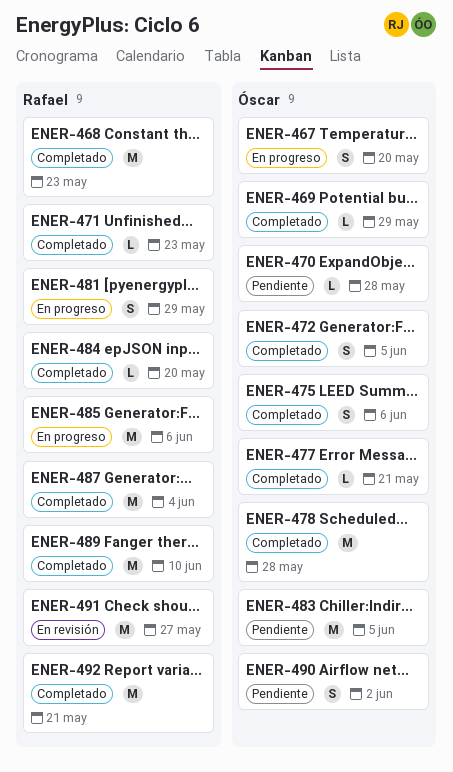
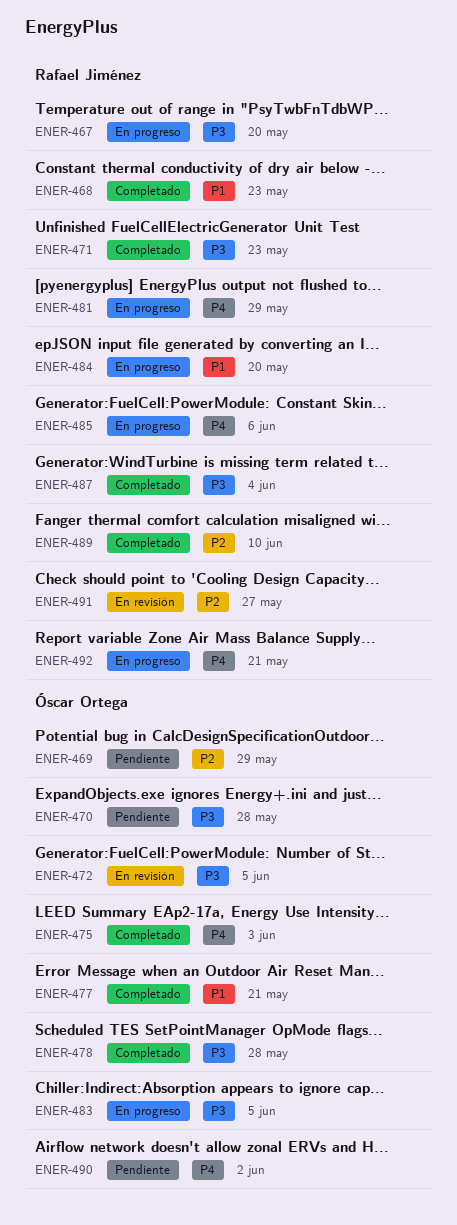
ENER-467, owner: Óscar Ortega -> Rafael Jiménez
ENER-469, status: Completado -> Pendiente
ENER-472, status: Completado -> En revisión
ENER-475, due: Jun 6 -> Jun 3
ENER-483, status: Pendiente -> En progreso
ENER-484, status: Completado -> En progreso
ENER-492, status: Completado -> En progreso

